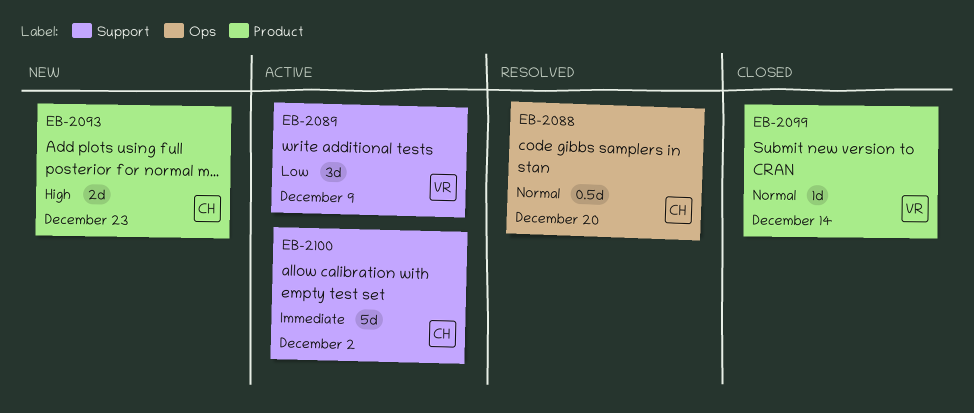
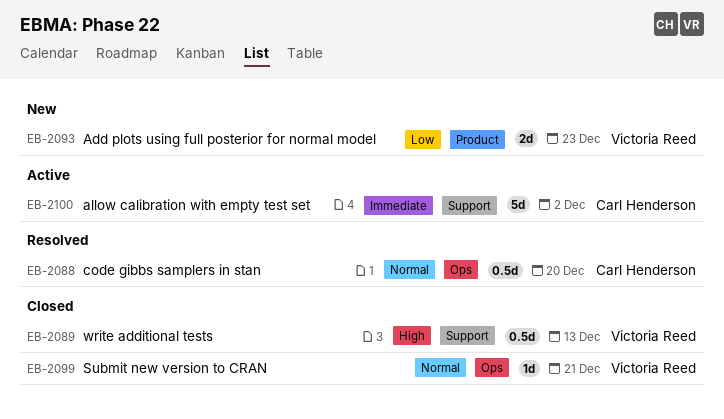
EB-2089, status: Active -> Closed
EB-2089, priority: Low -> High
EB-2089, estimate: 3d -> 0.5d
EB-2089, due: Dec 9 -> Dec 13
EB-2093, owner: Carl Henderson -> Victoria Reed
EB-2093, priority: High -> Low
EB-2099, label: Product -> Ops
EB-2099, due: Dec 14 -> Dec 21

